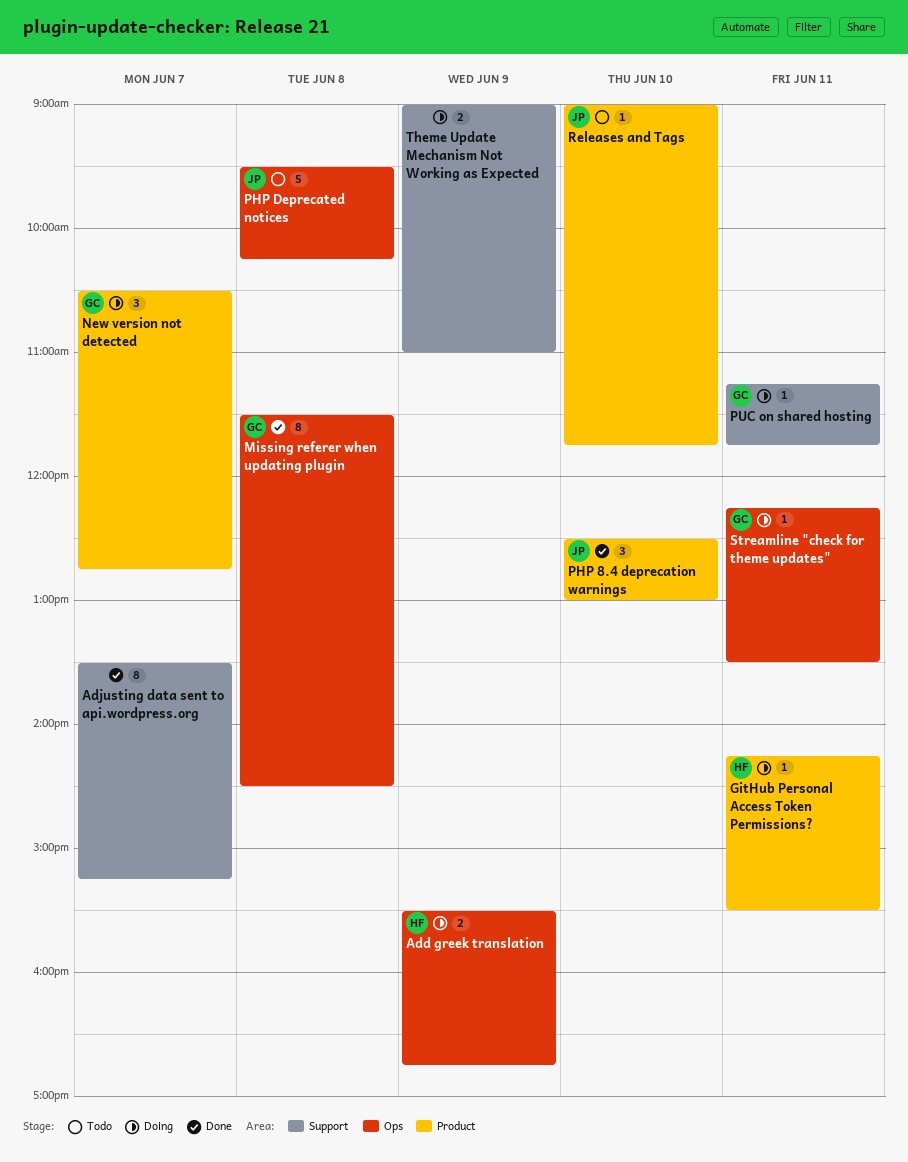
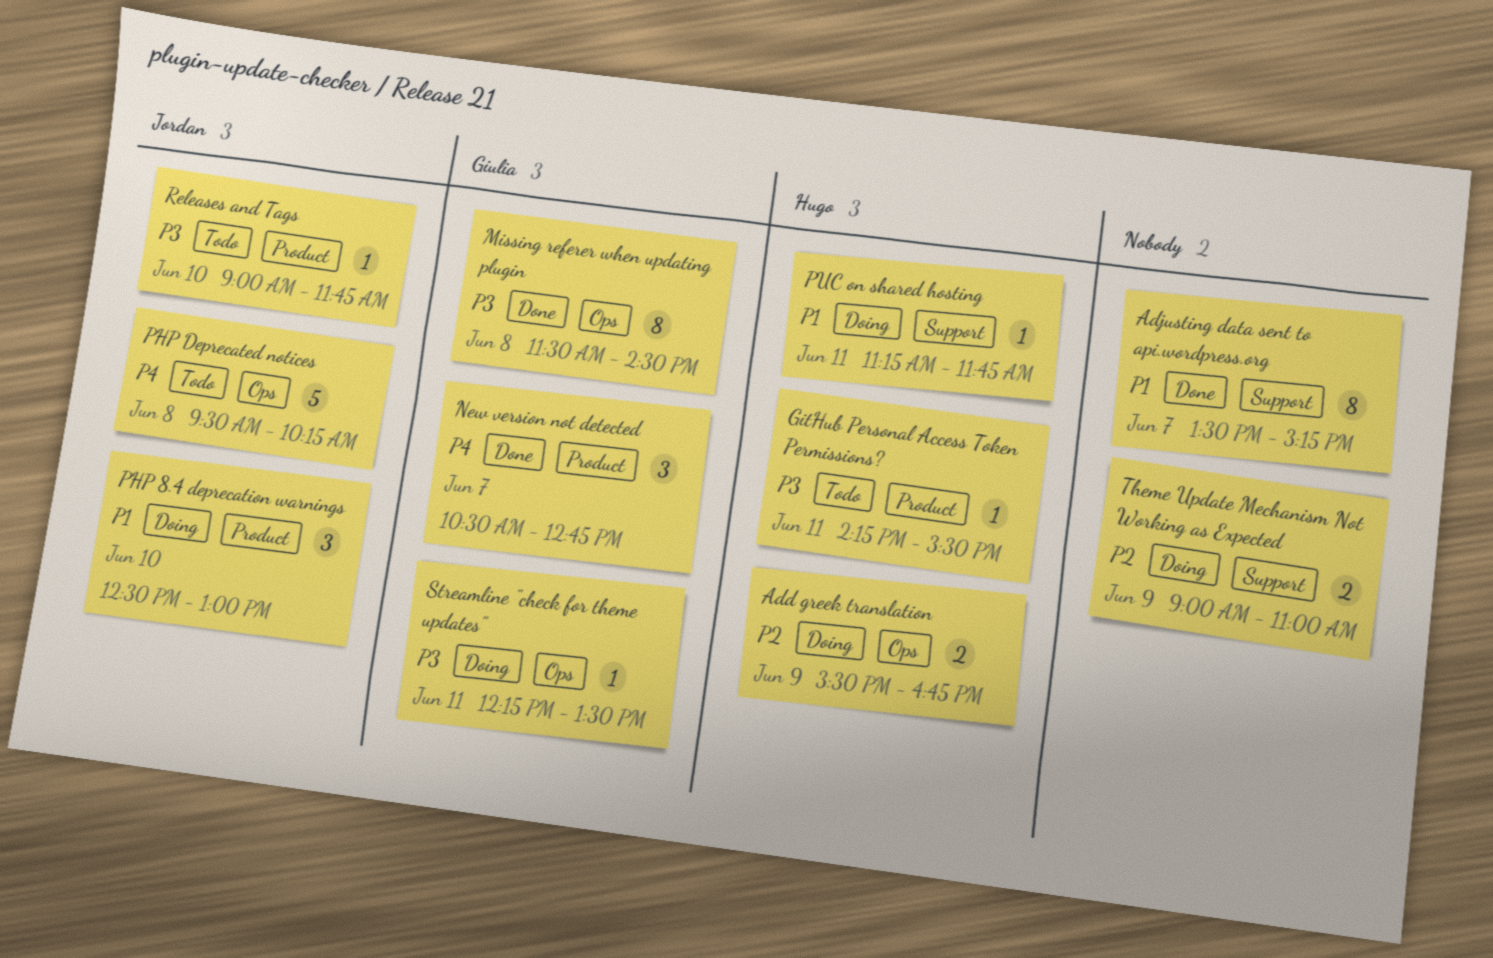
GitHub Personal Access Token Permissions?, status: Doing -> Todo
New version not detected, status: Doing -> Done
PHP 8.4 deprecation warnings, status: Done -> Doing
PUC on shared hosting, owner: Giulia -> Hugo

